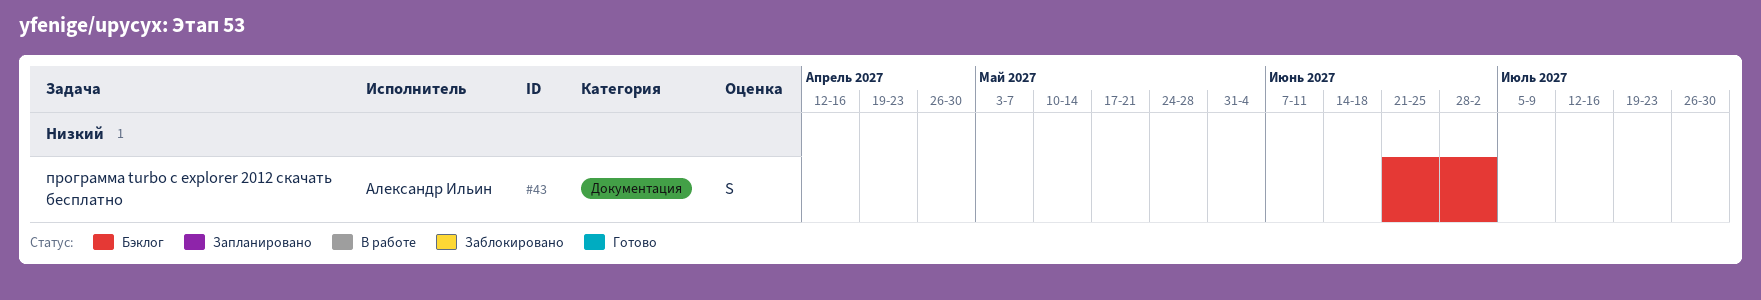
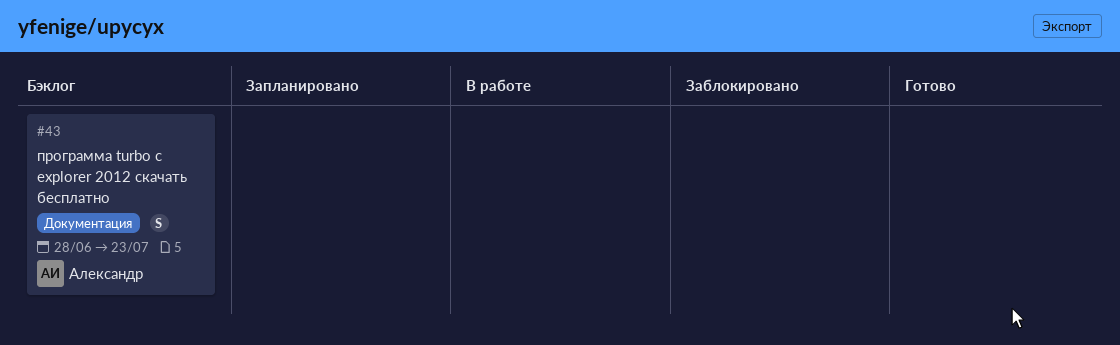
#43, start: Jun 21 -> Jun 28
#43, due: Jul 2 -> Jul 23

